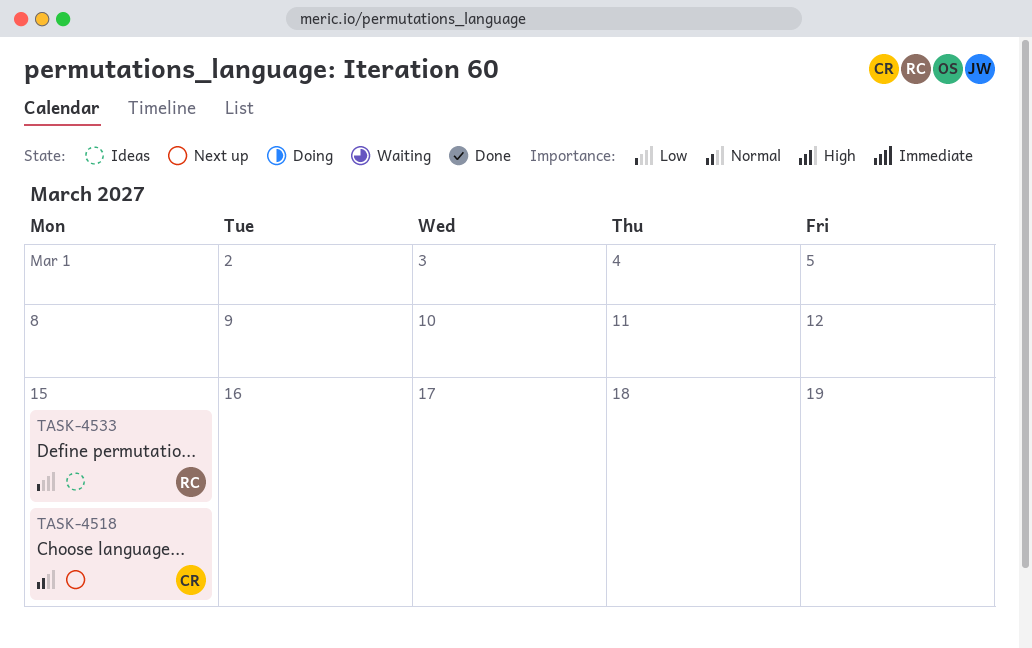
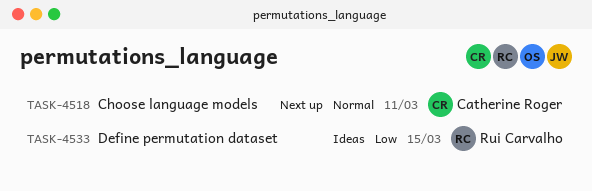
TASK-4518, due: Mar 15 -> Mar 11

